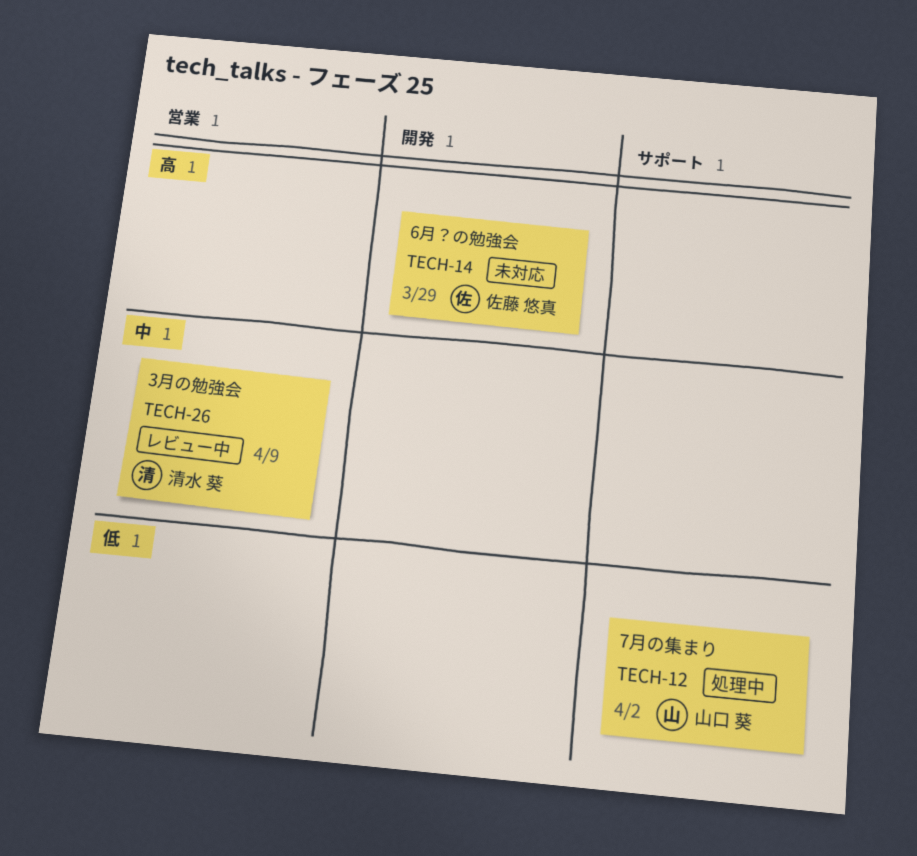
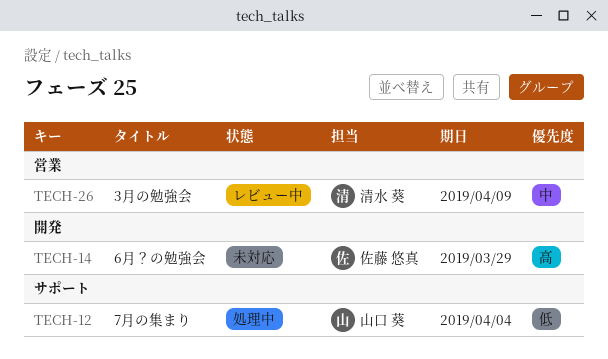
TECH-12, due: Apr 2 -> Apr 4

